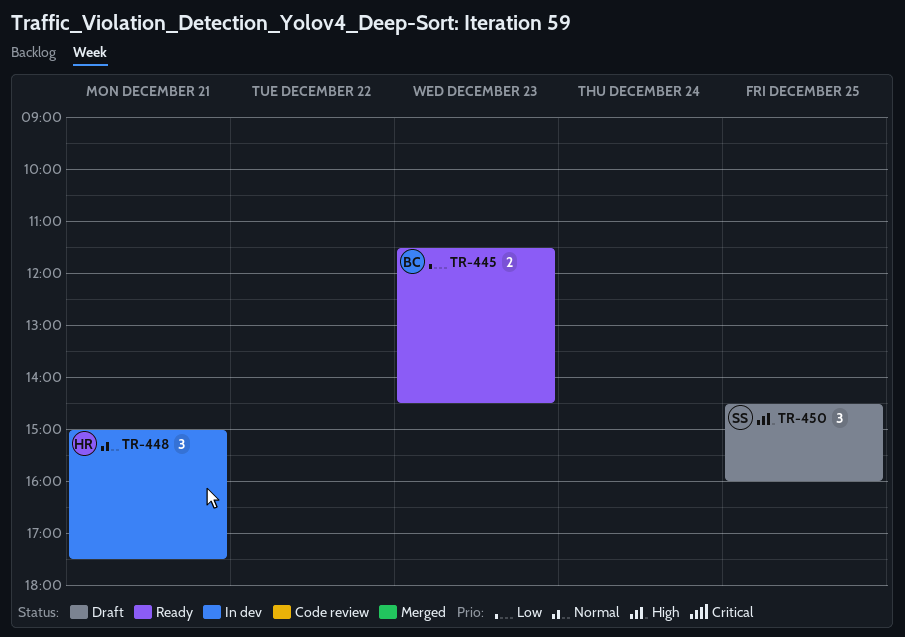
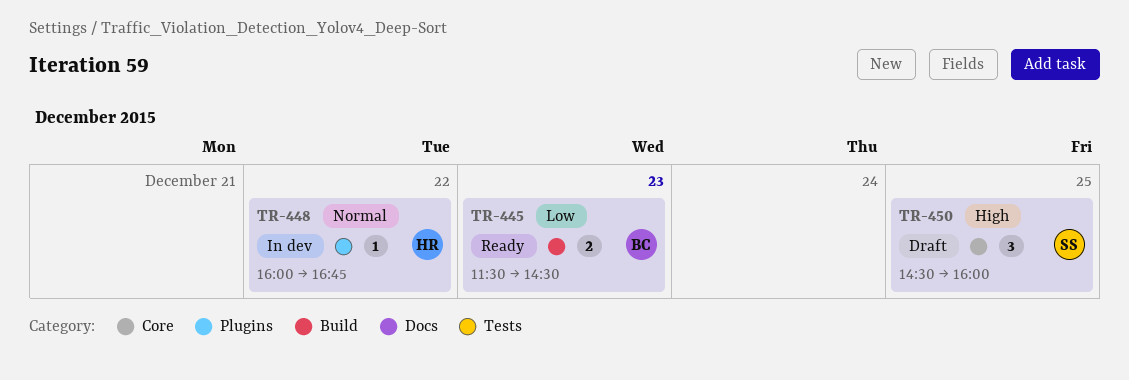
TR-448, estimate: 3 -> 1
TR-448, day: Dec 21 -> Dec 22
TR-448, begins: 15:00 -> 16:00
TR-448, ends: 17:30 -> 16:45

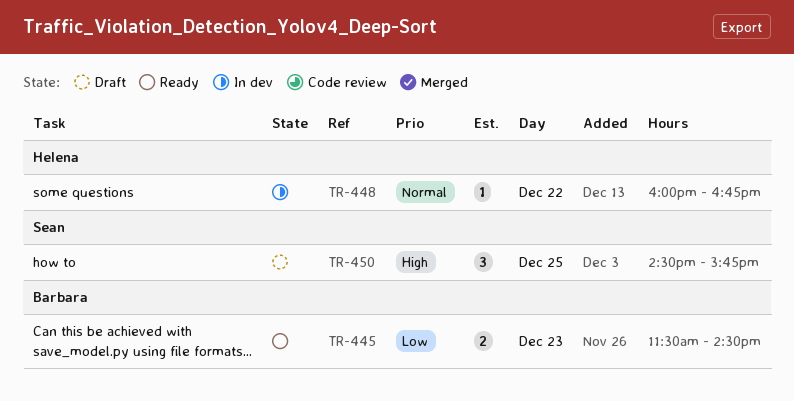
TR-450, ends: 16:00 -> 15:45

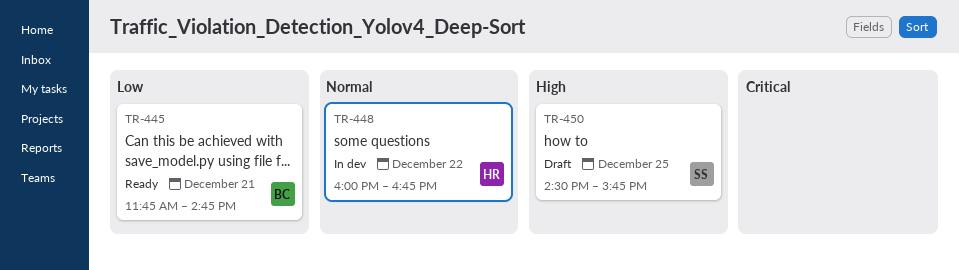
TR-445, day: Dec 23 -> Dec 21
TR-445, begins: 11:30 -> 11:45
TR-445, ends: 14:30 -> 14:45

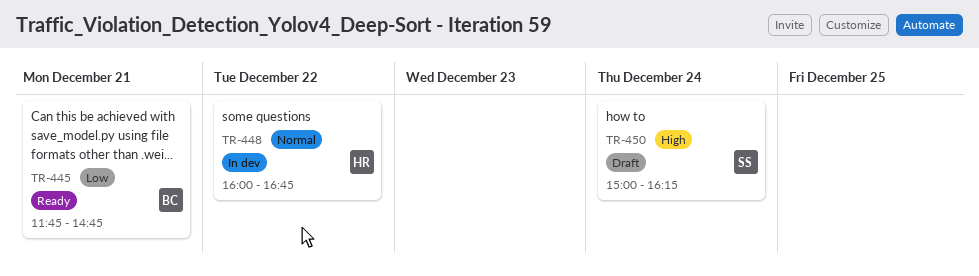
TR-450, day: Dec 25 -> Dec 24
TR-450, begins: 14:30 -> 15:00
TR-450, ends: 15:45 -> 16:15

